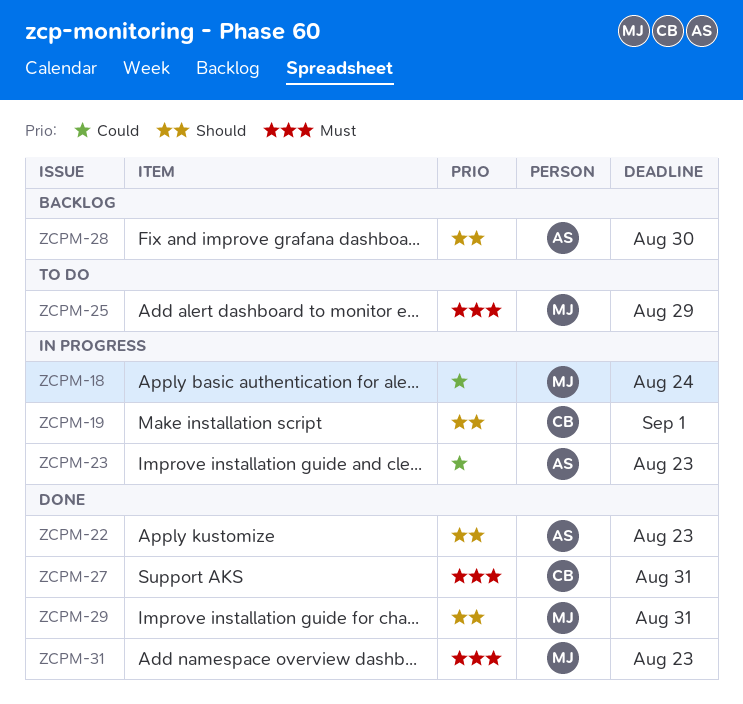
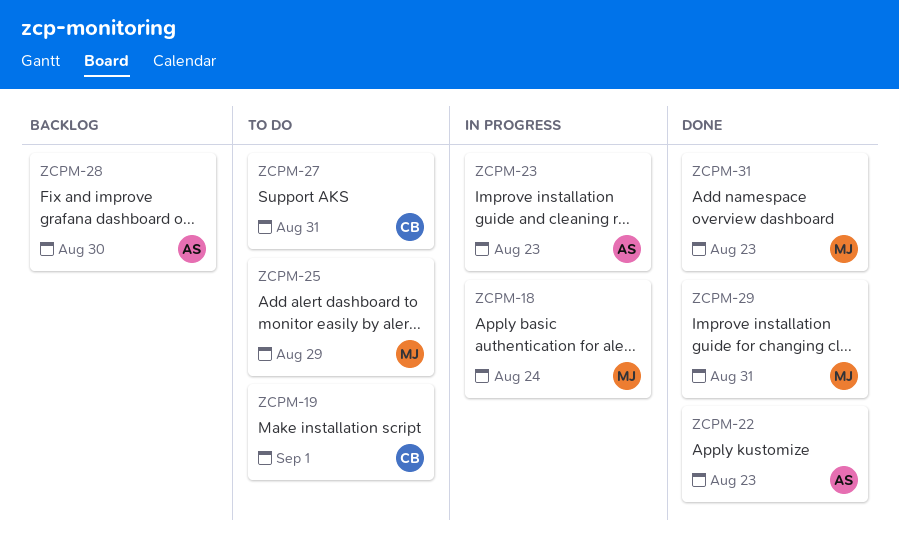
ZCPM-19, status: In progress -> To do
ZCPM-27, status: Done -> To do

